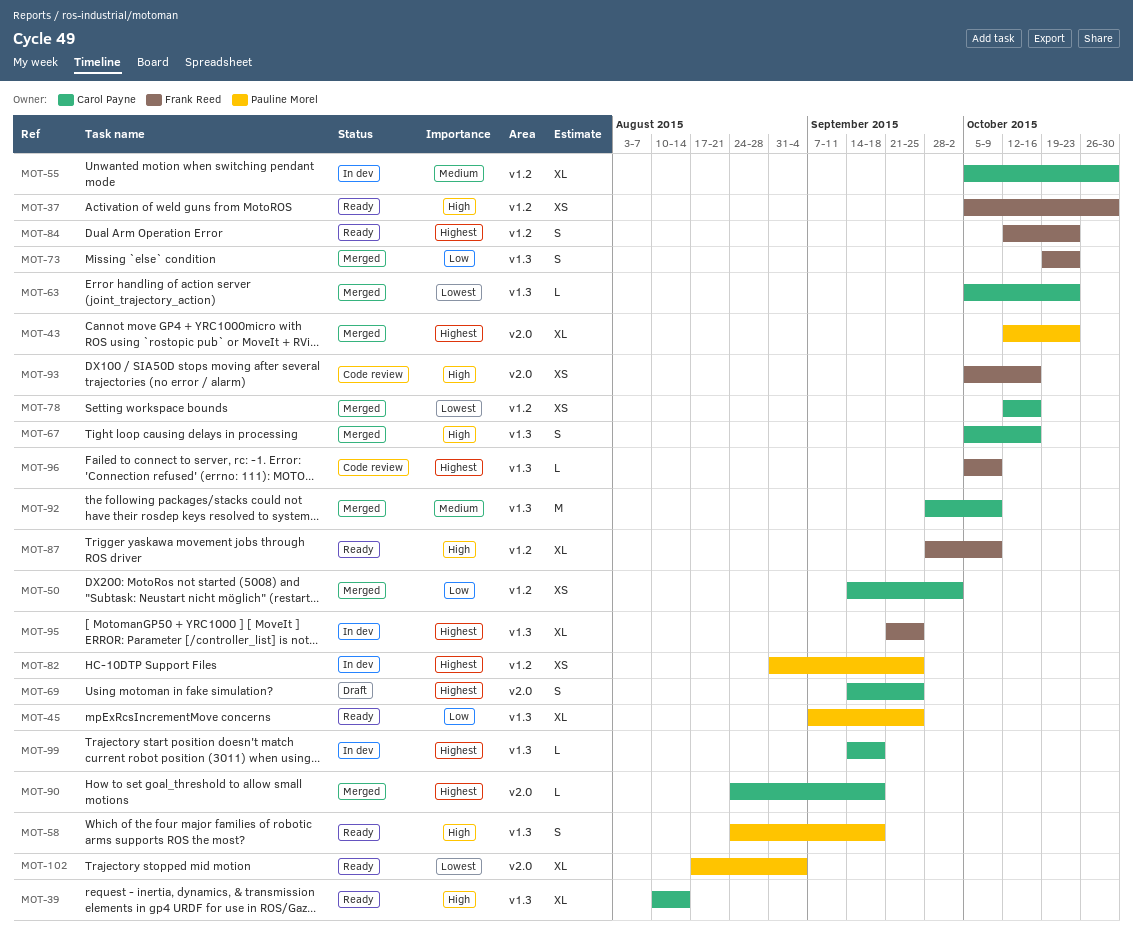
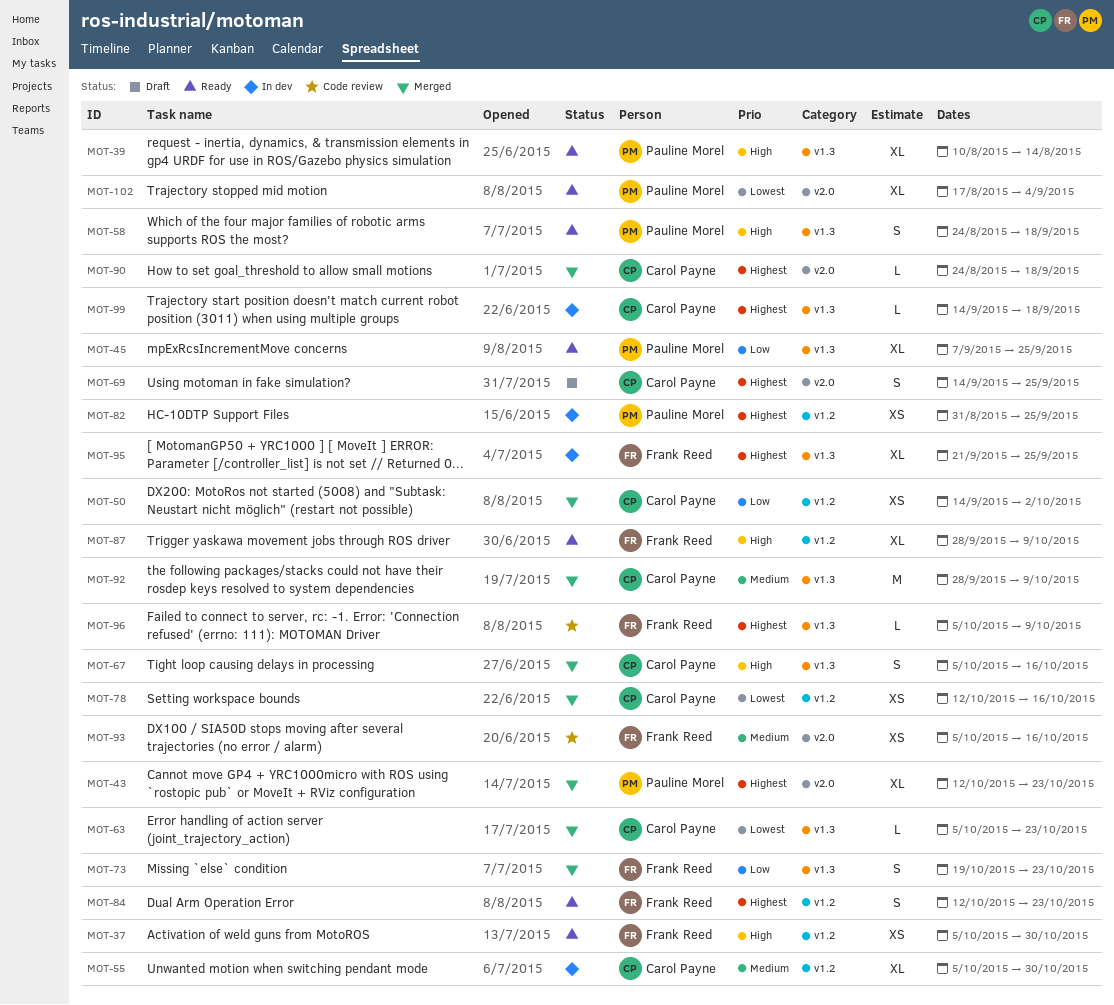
MOT-39, owner: Carol Payne -> Pauline Morel
MOT-93, priority: High -> Medium

